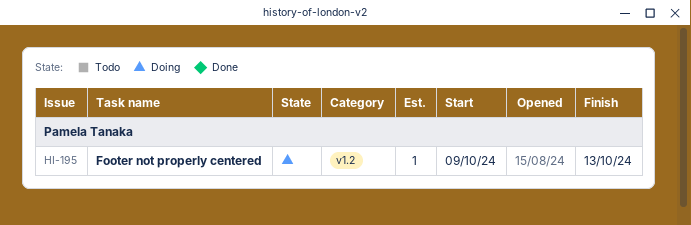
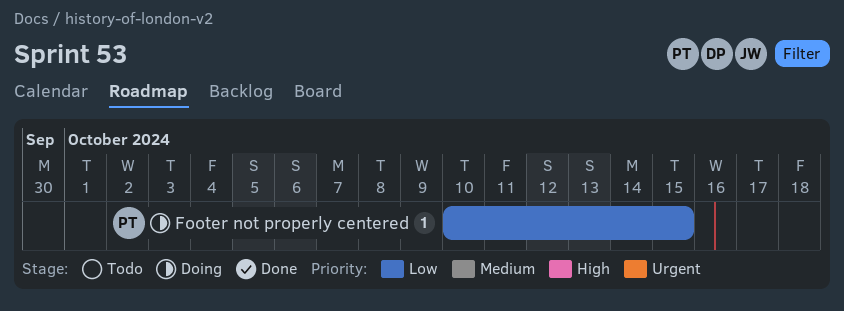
Footer not properly centered, start: Oct 9 -> Oct 10
Footer not properly centered, due: Oct 13 -> Oct 15

